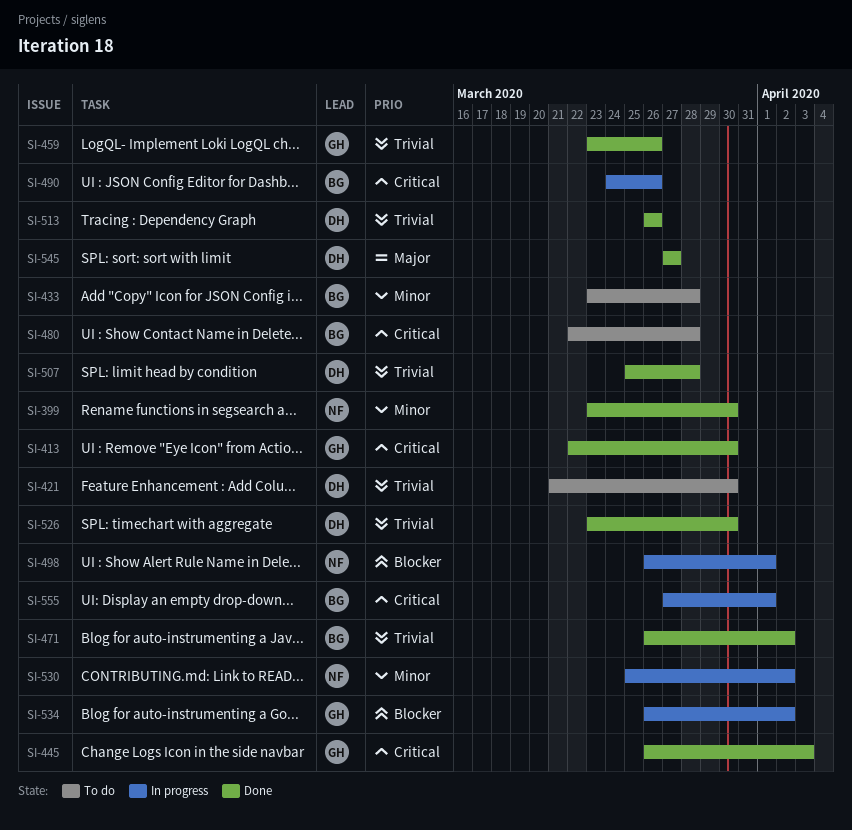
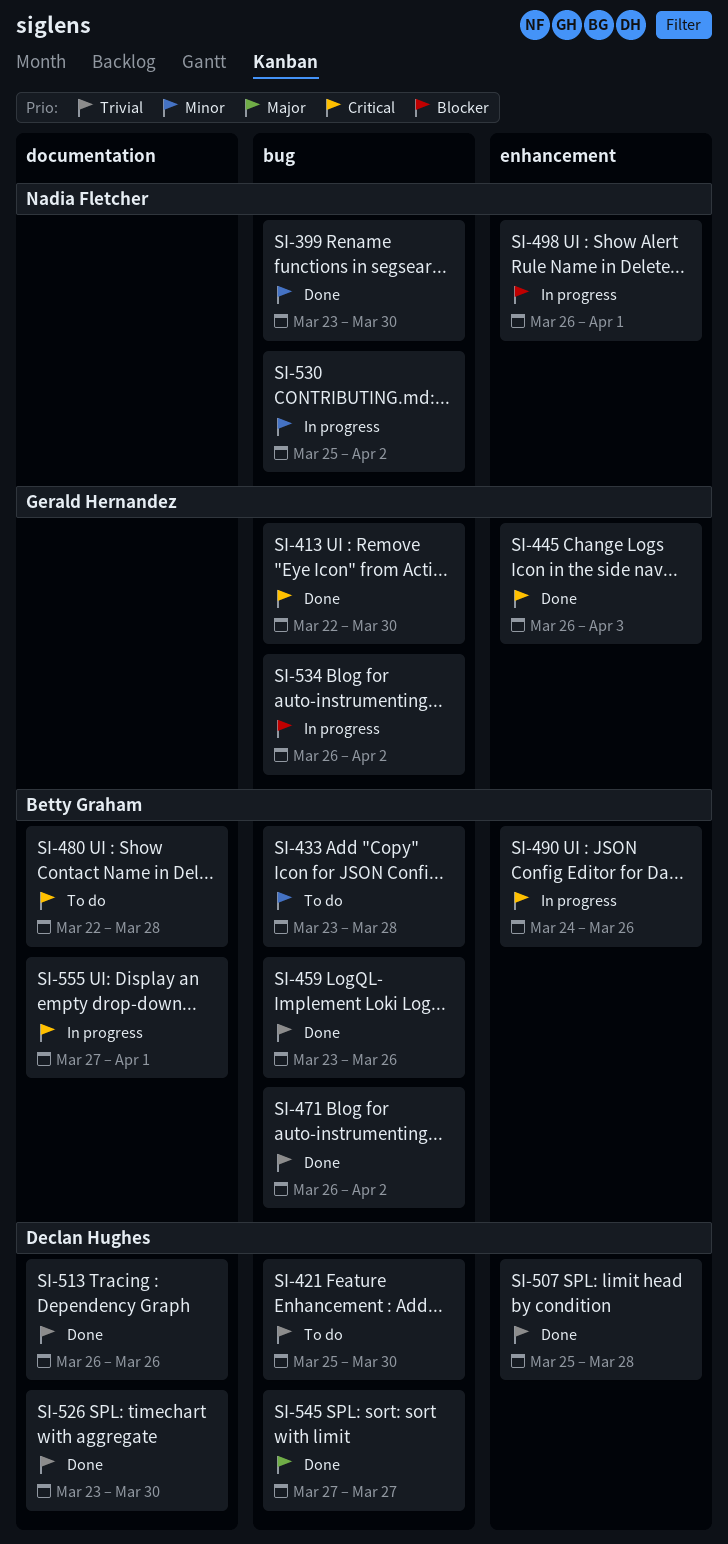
SI-421, start: Mar 21 -> Mar 25
SI-459, owner: Gerald Hernandez -> Betty Graham

